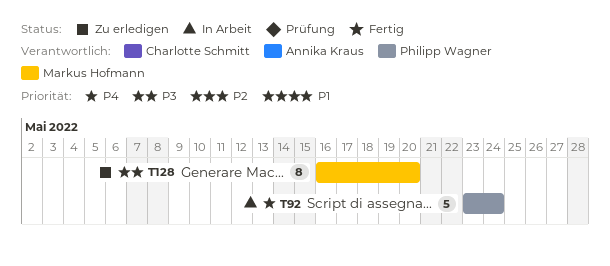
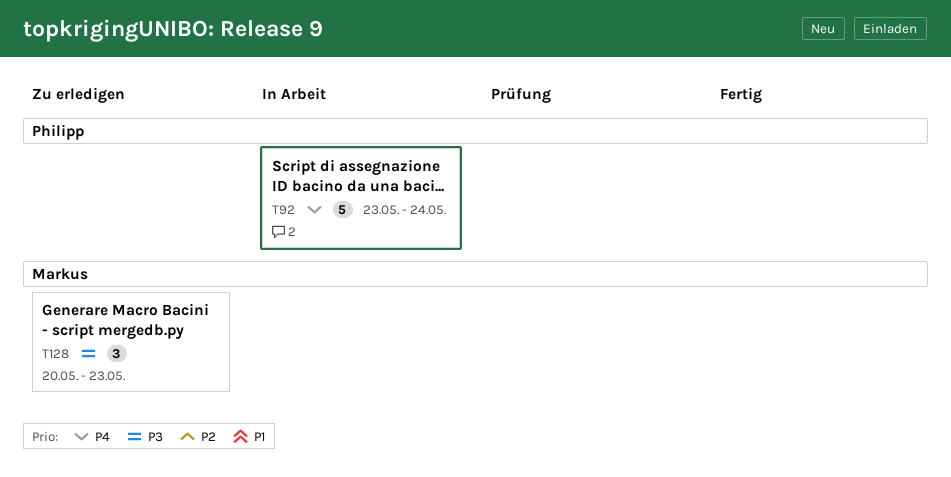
T128, estimate: 8 -> 3
T128, start: May 16 -> May 20
T128, due: May 20 -> May 23

